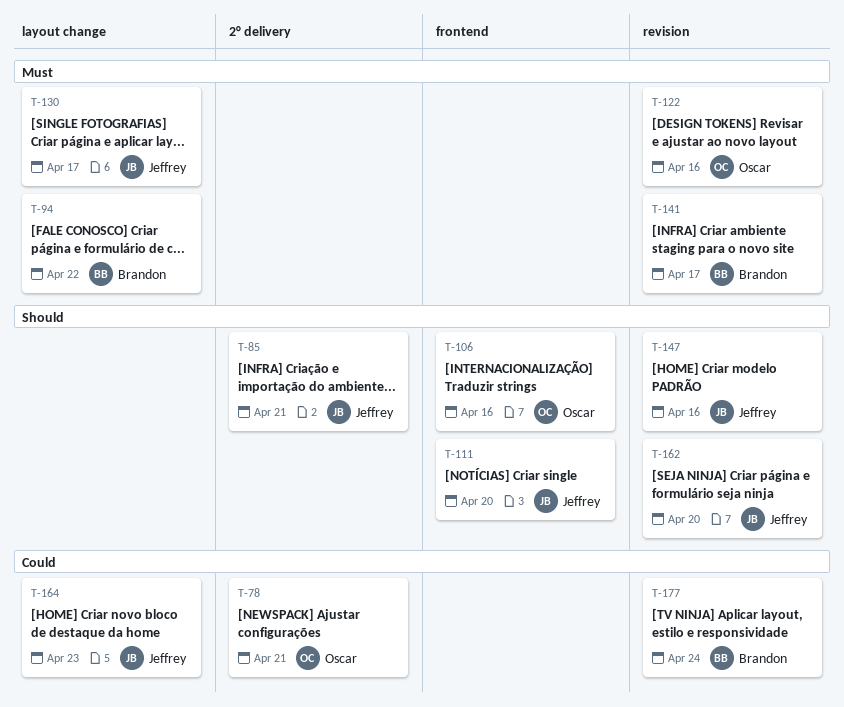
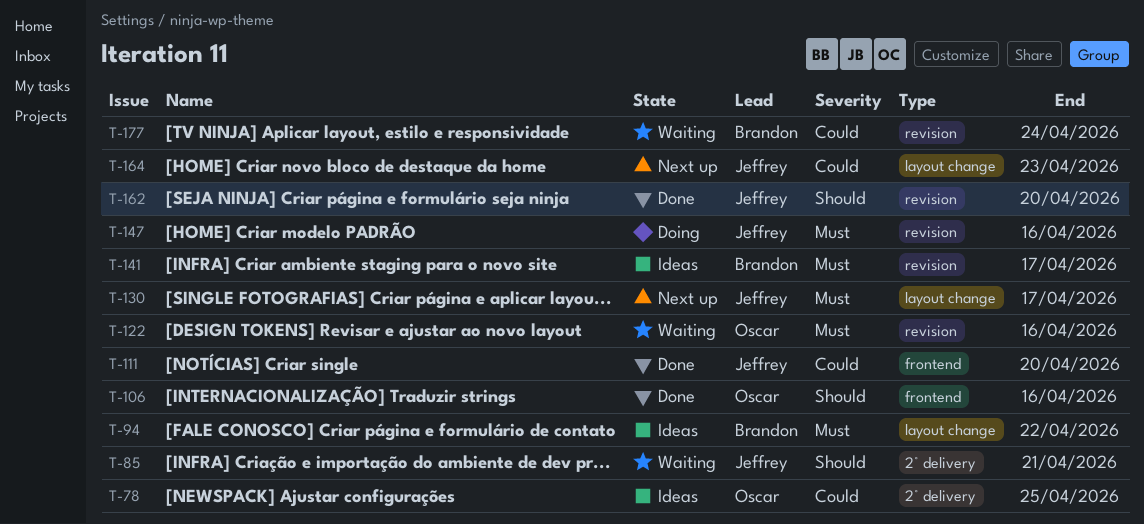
T-78, due: Apr 21 -> Apr 25
T-111, priority: Should -> Could
T-147, priority: Should -> Must

